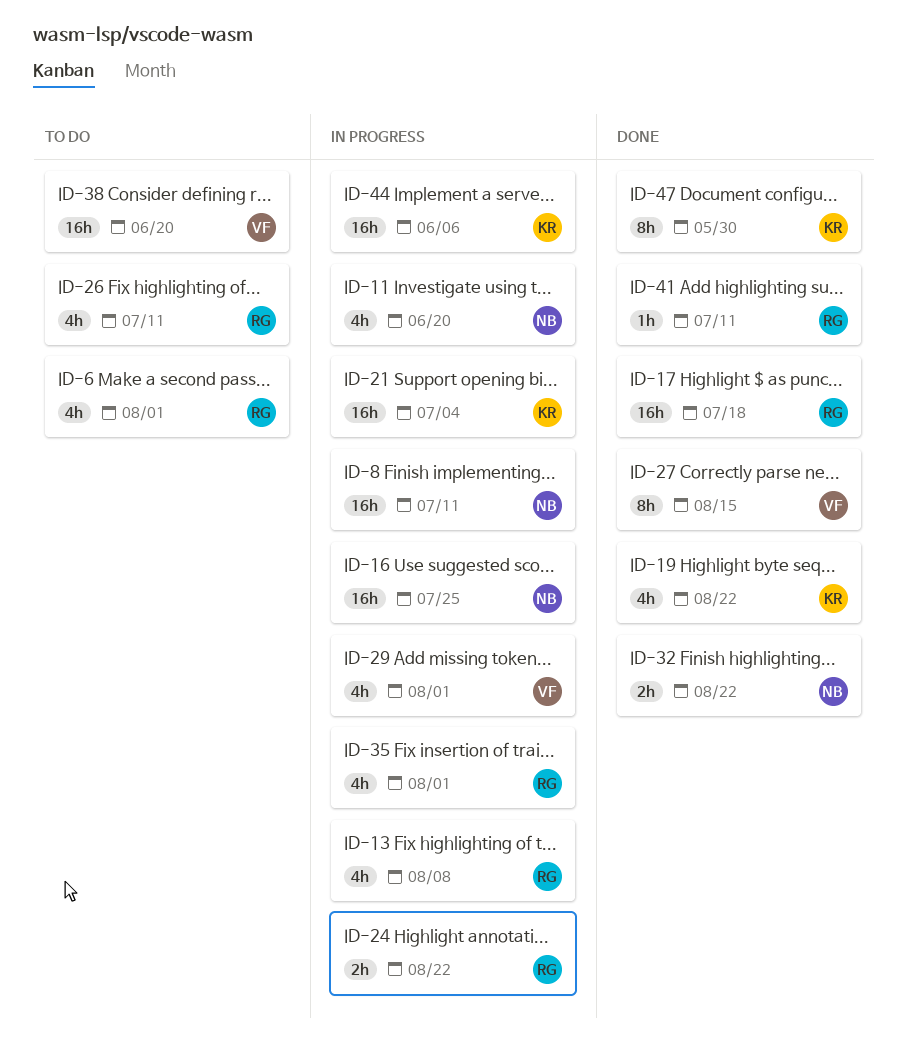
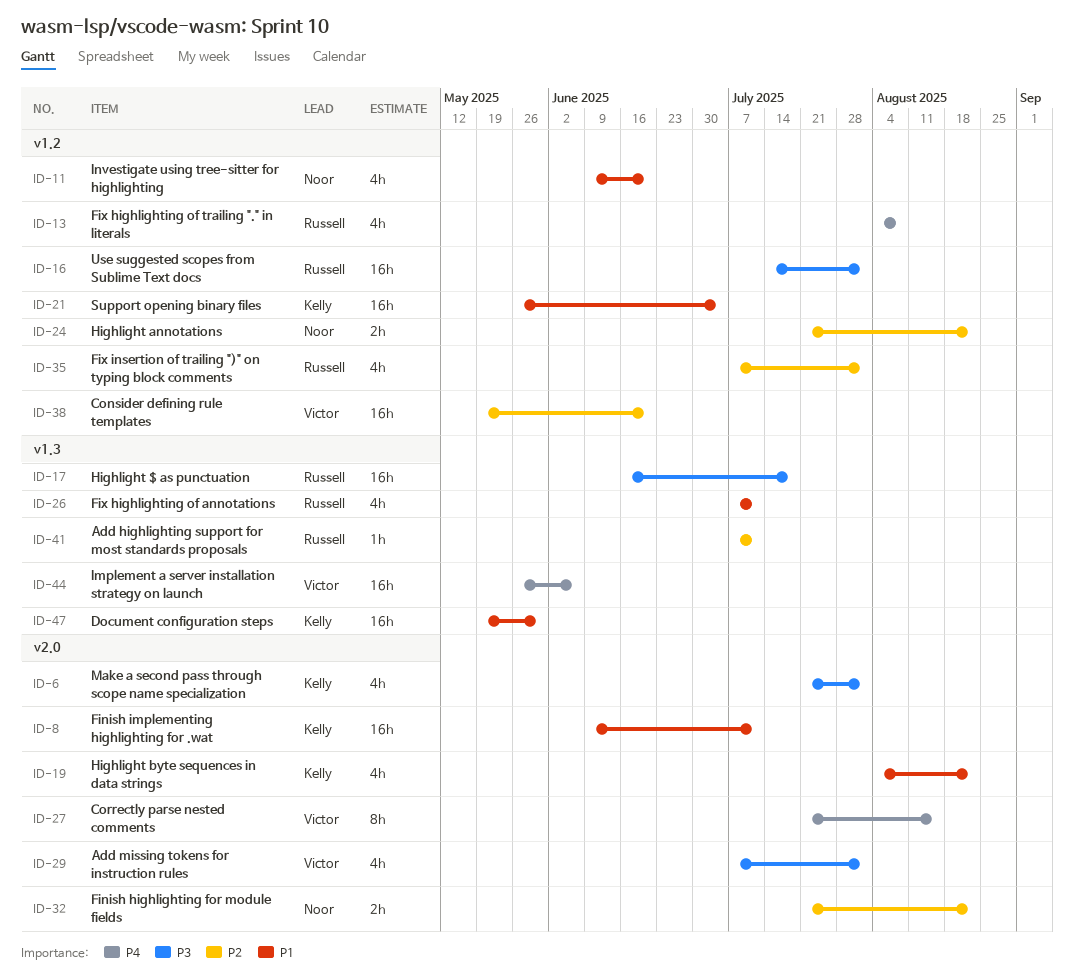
ID-6, owner: Russell -> Kelly
ID-8, owner: Noor -> Kelly
ID-16, owner: Noor -> Russell
ID-16, due: Jul 25 -> Aug 1
ID-24, owner: Russell -> Noor
ID-44, owner: Kelly -> Victor
ID-47, estimate: 8h -> 16h

